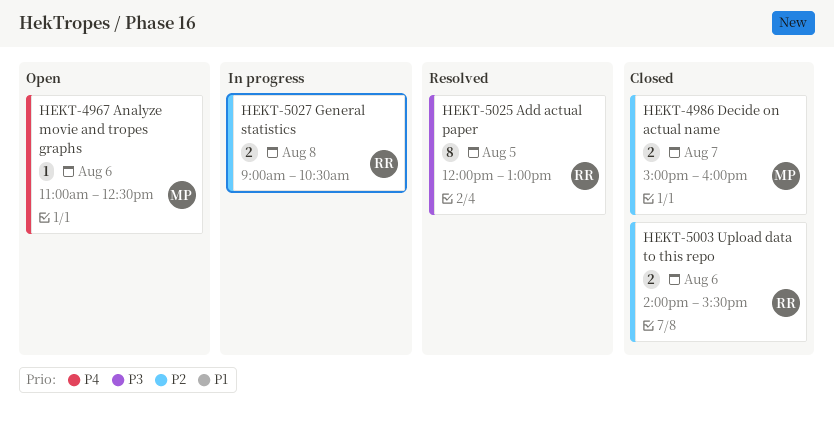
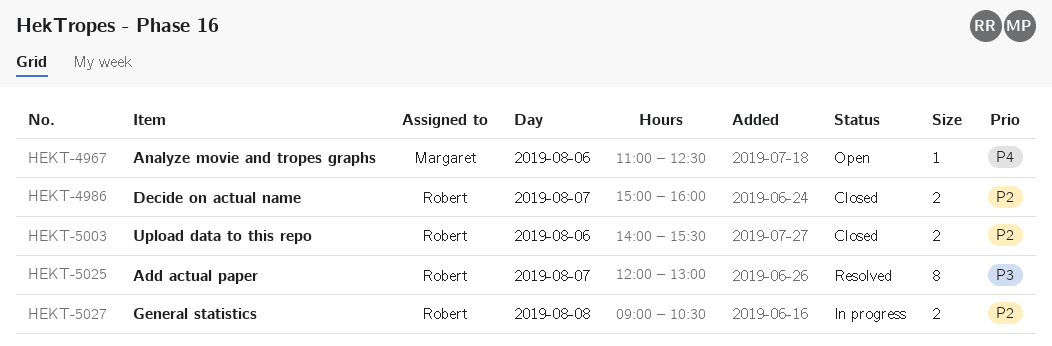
HEKT-4986, owner: Margaret -> Robert
HEKT-5025, day: Aug 5 -> Aug 7

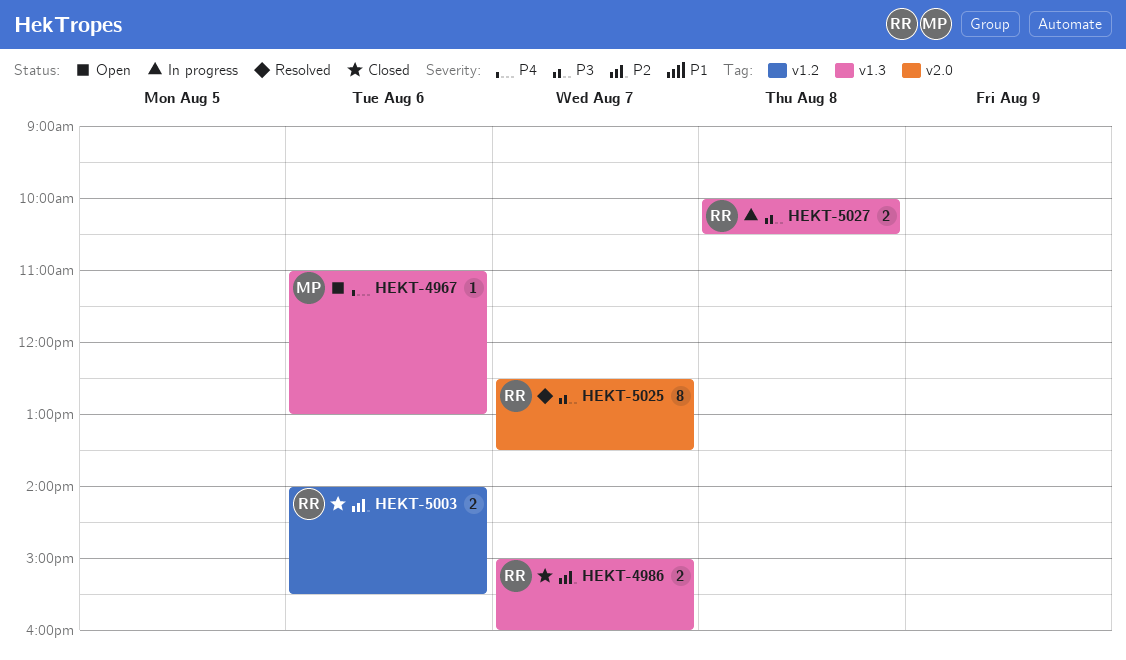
HEKT-4967, ends: 12:30 -> 13:00
HEKT-5025, begins: 12:00 -> 12:30
HEKT-5025, ends: 13:00 -> 13:30
HEKT-5027, priority: P2 -> P3
HEKT-5027, begins: 09:00 -> 10:00

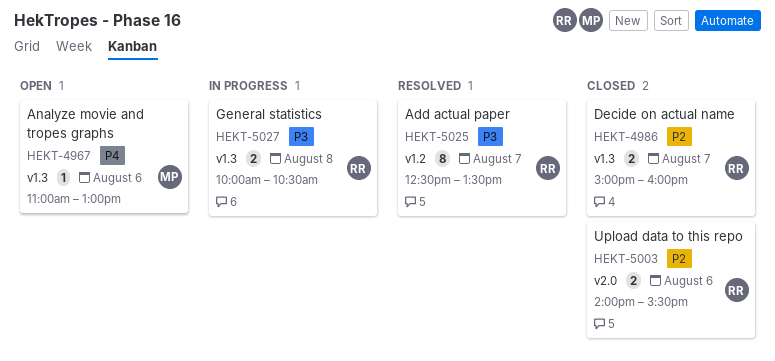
HEKT-5003, label: v1.2 -> v2.0
HEKT-5025, label: v2.0 -> v1.2

